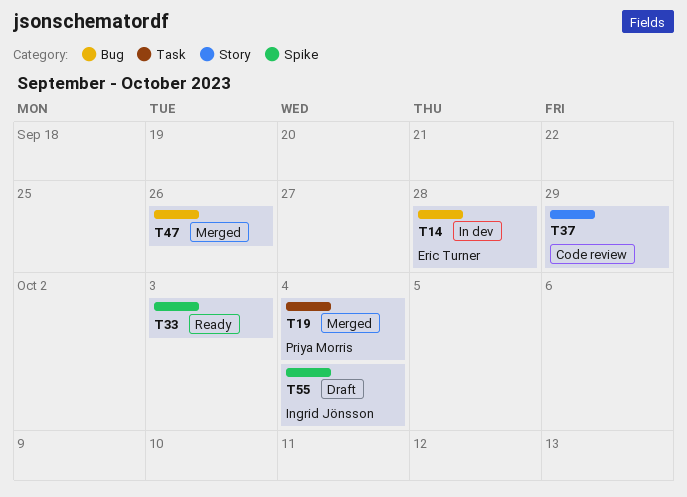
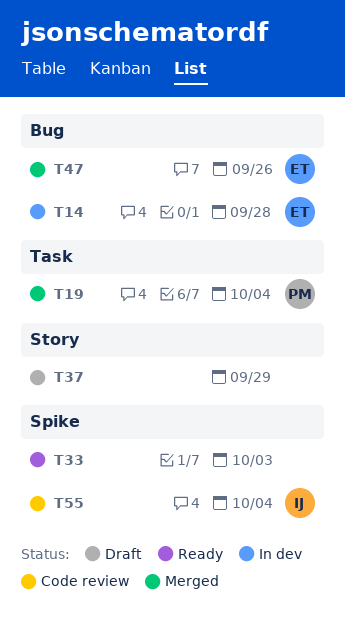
T37, status: Code review -> Draft
T47, owner: none -> Eric Turner
T55, status: Draft -> Code review

